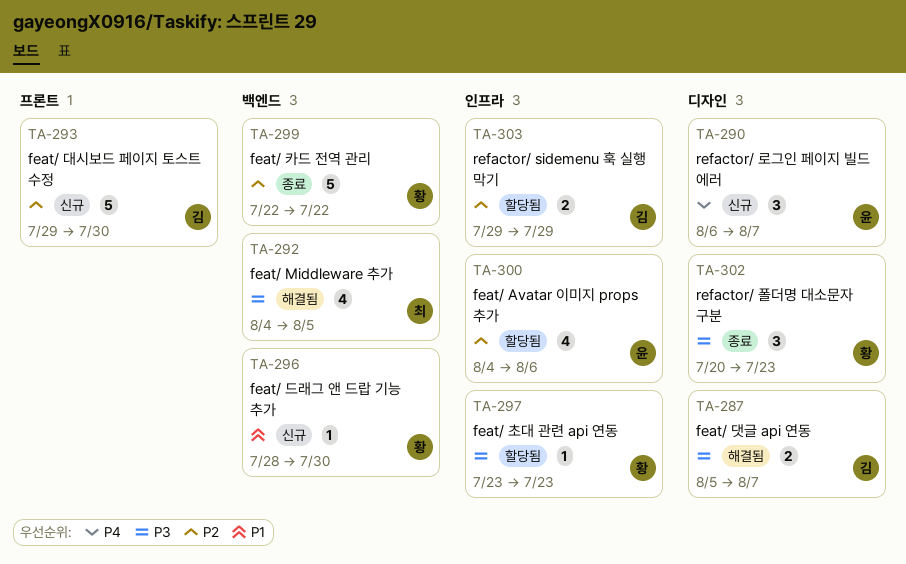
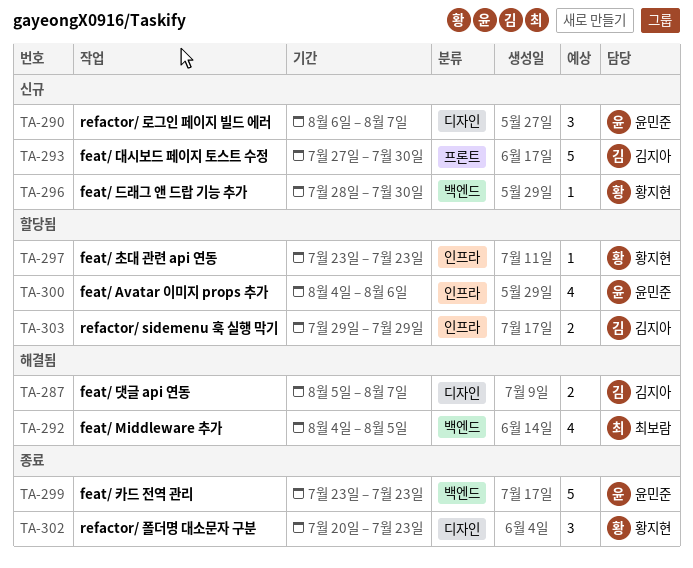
TA-293, start: Jul 29 -> Jul 27
TA-299, owner: 황지현 -> 윤민준
TA-299, start: Jul 22 -> Jul 23
TA-299, due: Jul 22 -> Jul 23

